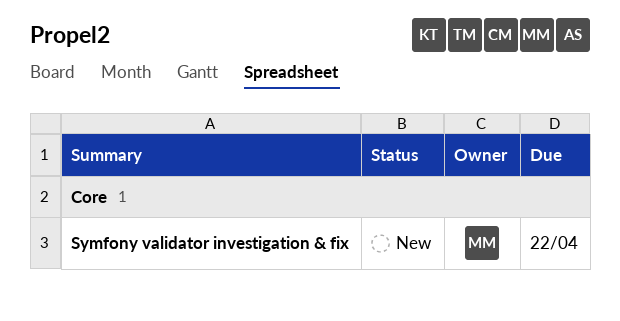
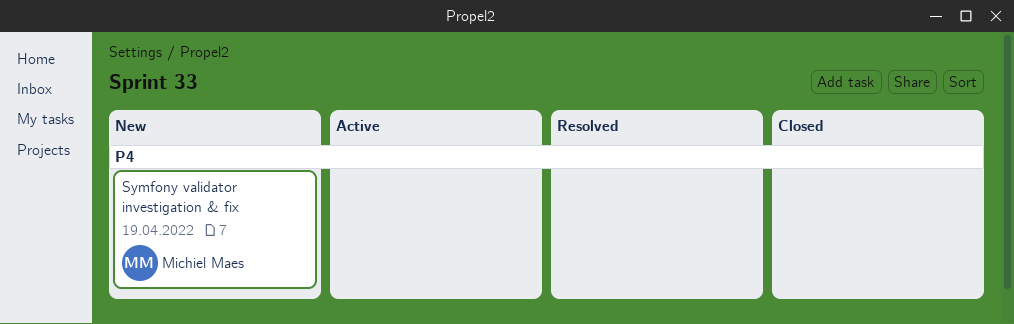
Symfony validator investigation & fix, due: Apr 22 -> Apr 19

